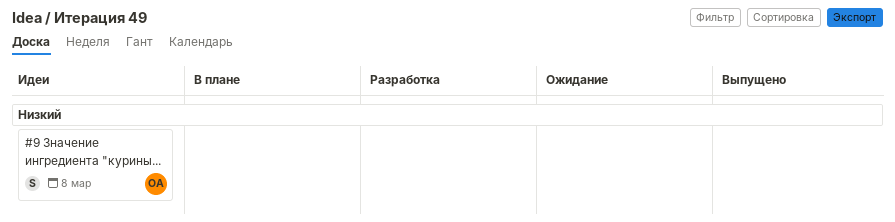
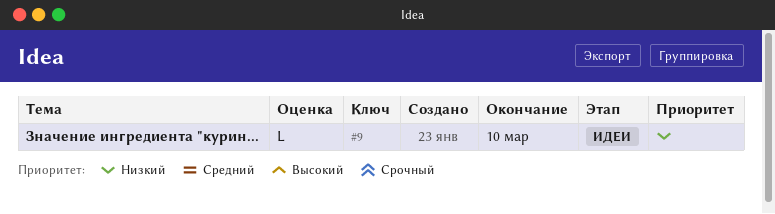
#9, estimate: S -> L
#9, due: Mar 8 -> Mar 10

